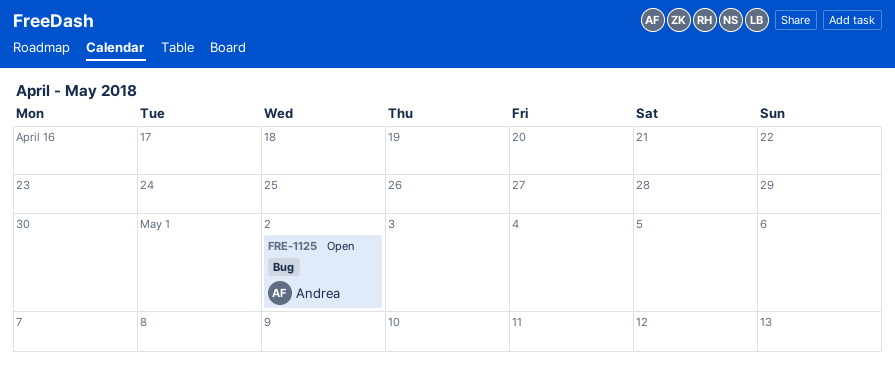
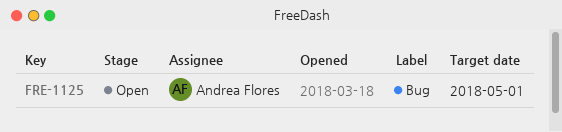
FRE-1125, due: May 2 -> May 1

